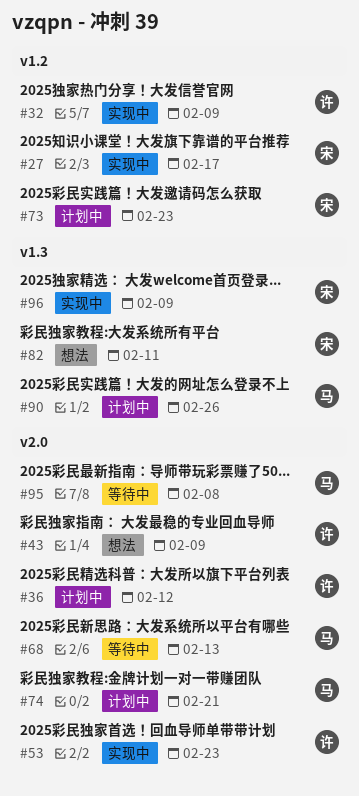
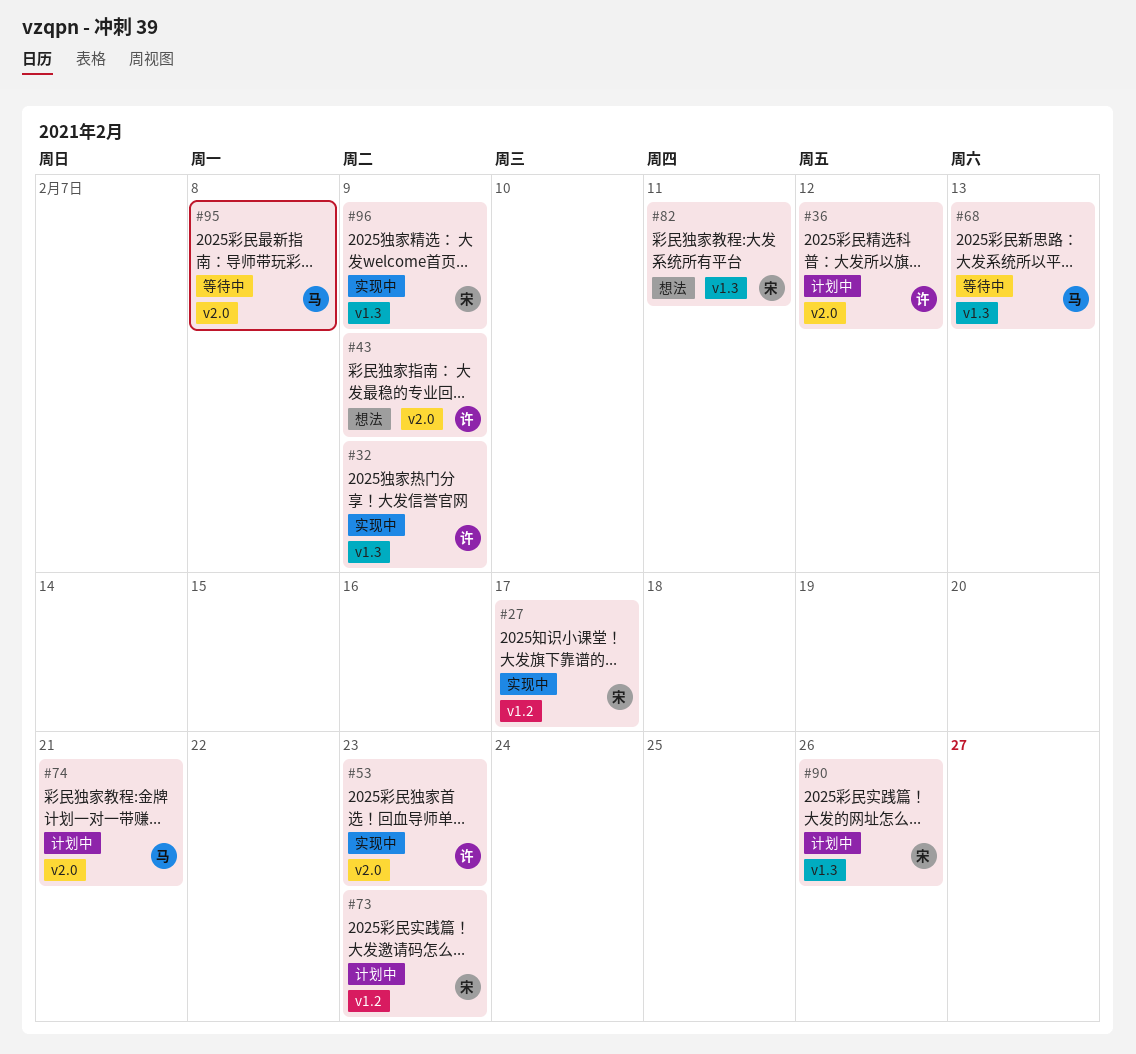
#32, label: v1.2 -> v1.3
#68, label: v2.0 -> v1.3
#90, owner: 马 -> 宋

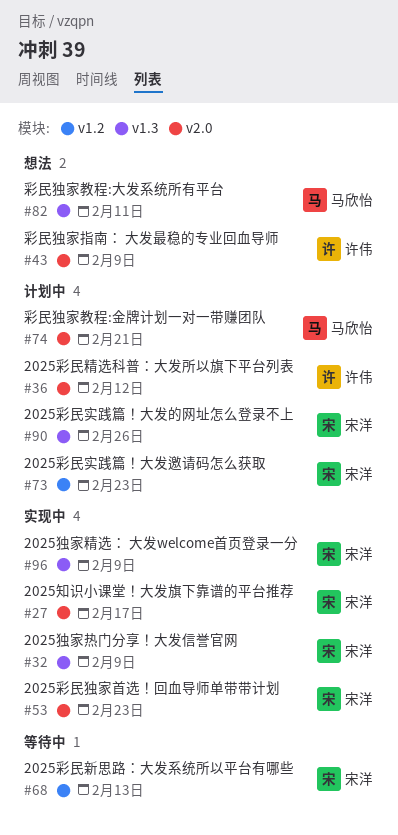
#27, label: v1.2 -> v2.0
#32, owner: 许伟 -> 宋洋
#53, owner: 许伟 -> 宋洋
#68, owner: 马欣怡 -> 宋洋
#68, label: v1.3 -> v1.2
#82, owner: 宋洋 -> 马欣怡
#95: present -> none

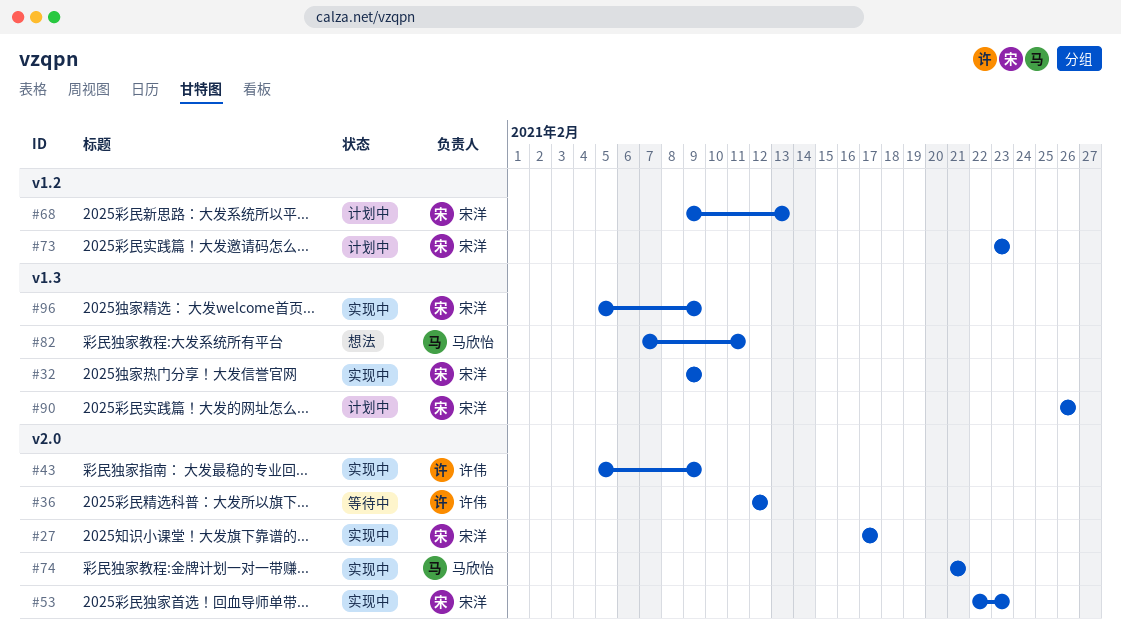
#36, status: 计划中 -> 等待中
#43, status: 想法 -> 实现中
#68, status: 等待中 -> 计划中
#74, status: 计划中 -> 实现中

